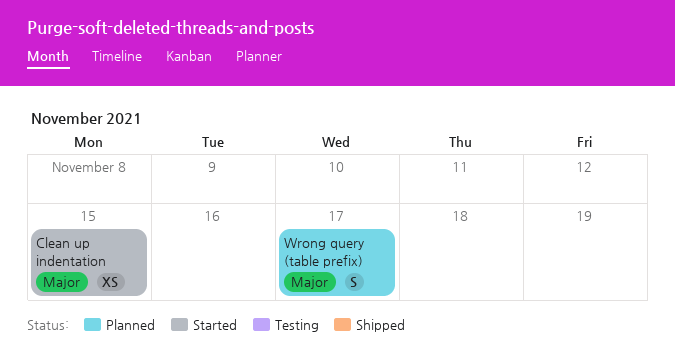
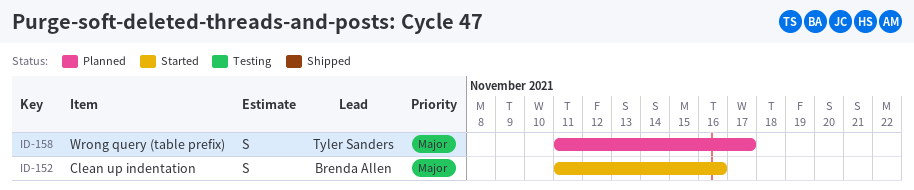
Clean up indentation, estimate: XS -> S
Clean up indentation, due: Nov 15 -> Nov 16

